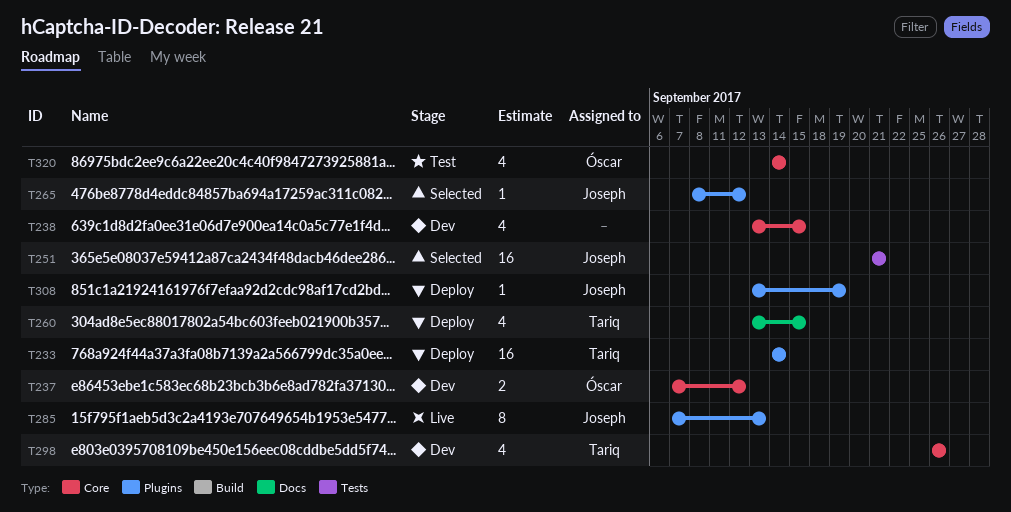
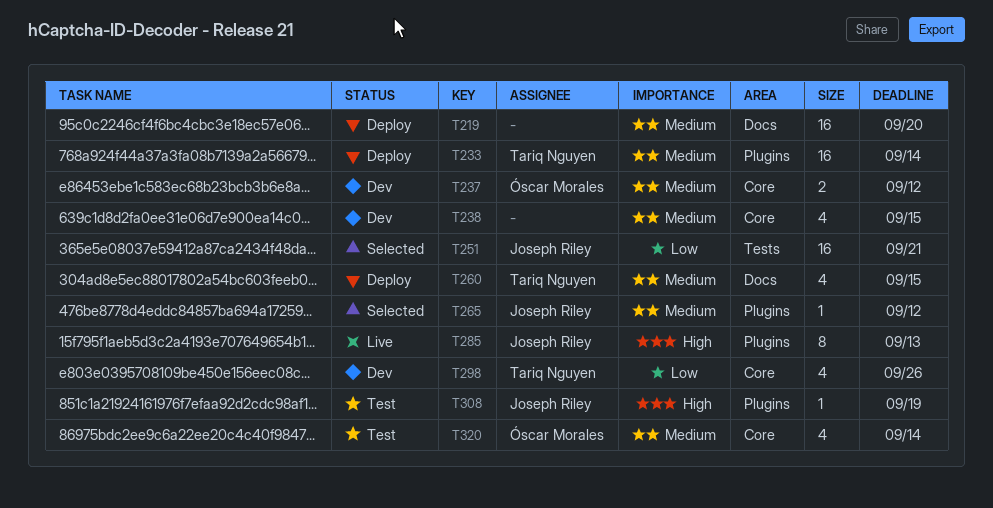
T219: none -> present
T308, status: Deploy -> Test

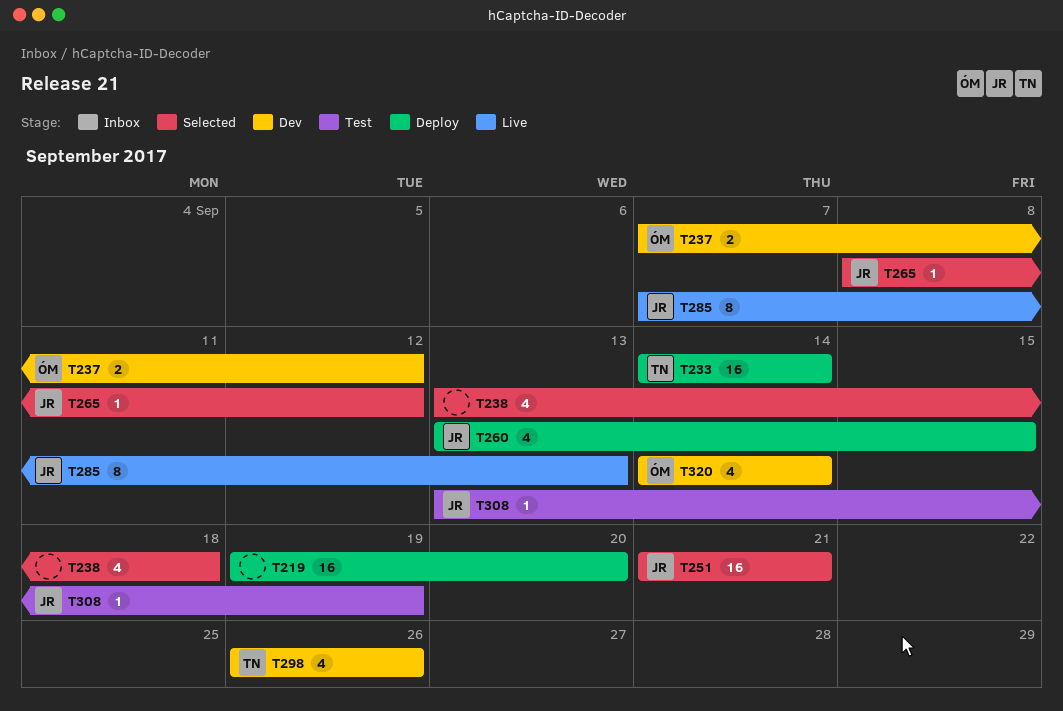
T238, status: Dev -> Selected
T238, due: Sep 15 -> Sep 18
T260, owner: Tariq Nguyen -> Joseph Riley
T320, status: Test -> Dev

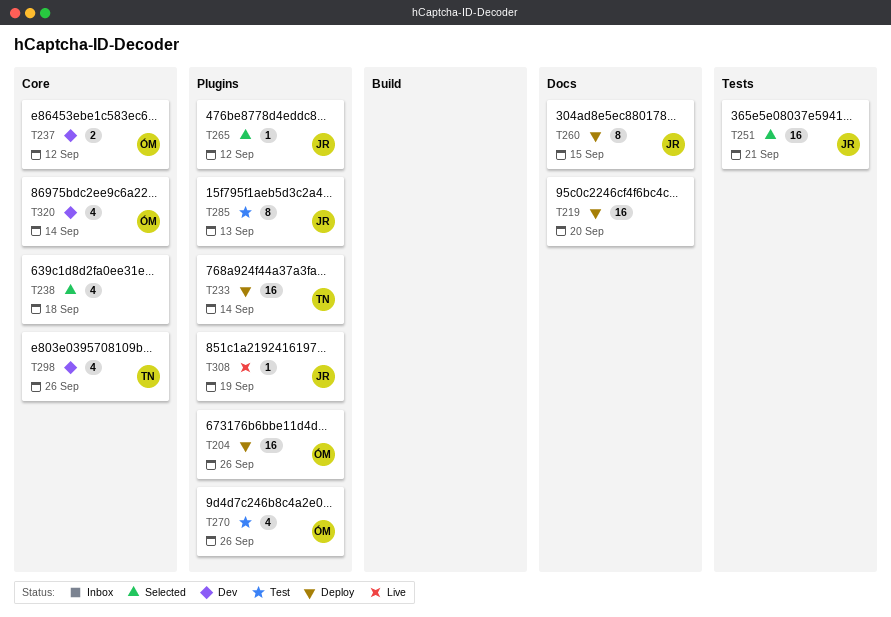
T204: none -> present
T260, estimate: 4 -> 8
T270: none -> present
T285, status: Live -> Test
T308, status: Test -> Live

